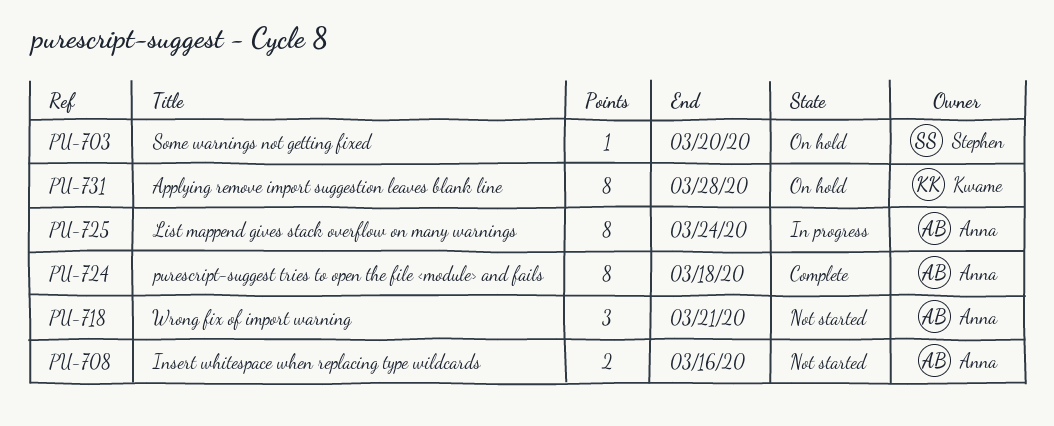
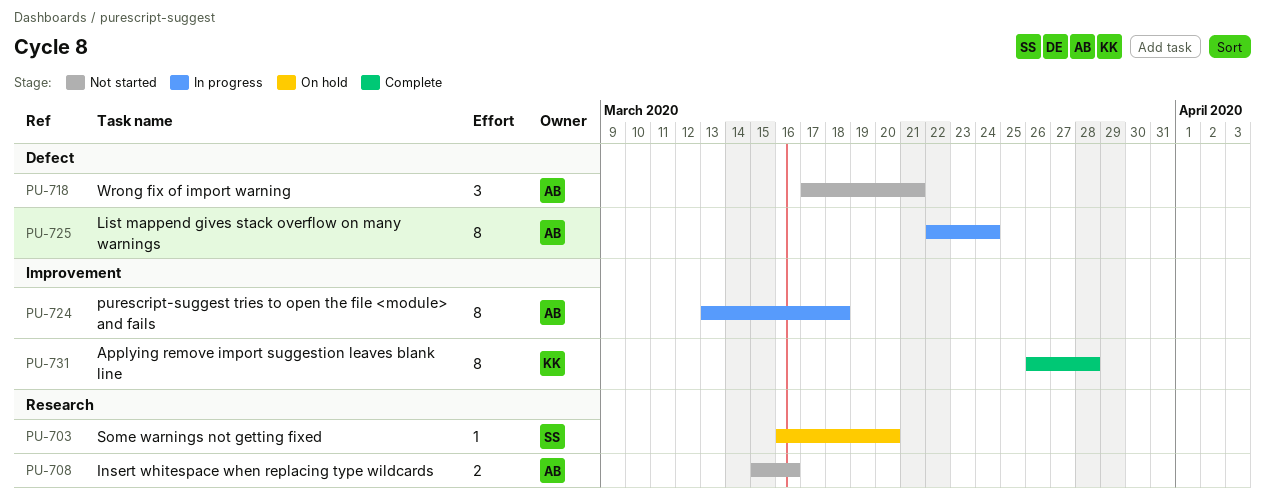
PU-724, status: Complete -> In progress
PU-731, status: On hold -> Complete

